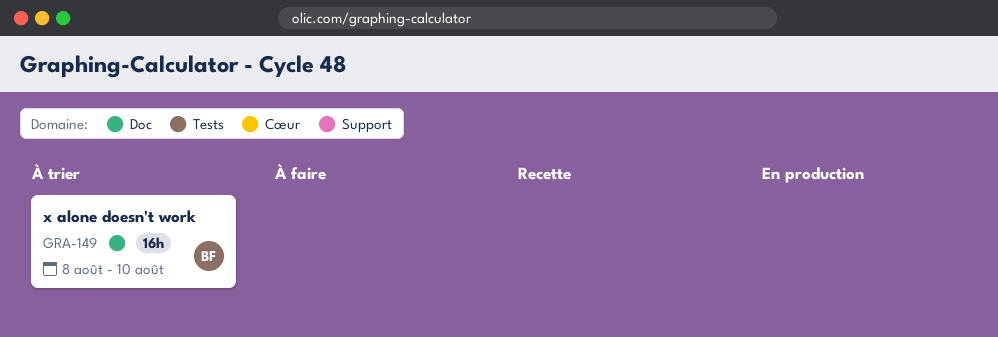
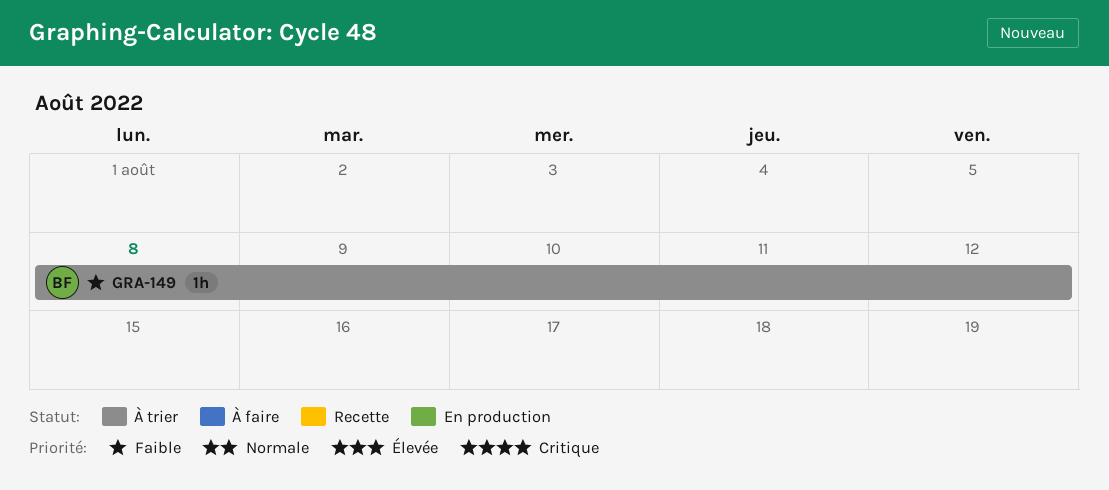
GRA-149, estimate: 16h -> 1h
GRA-149, due: Aug 10 -> Aug 12

